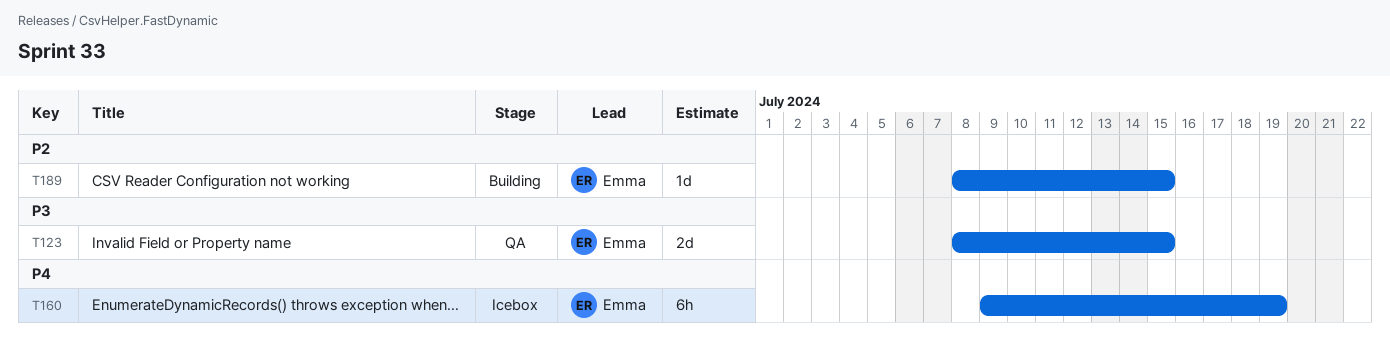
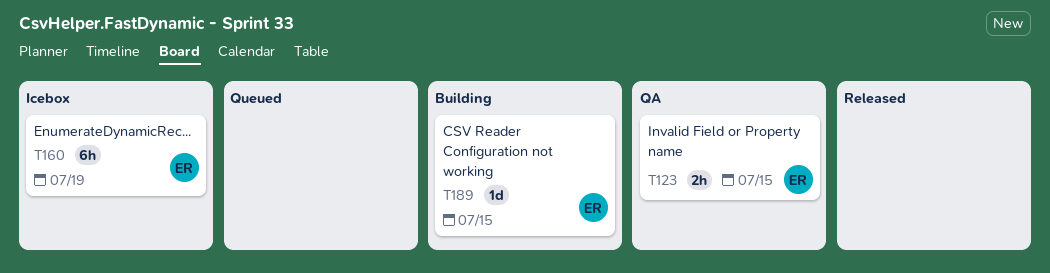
T123, estimate: 2d -> 2h

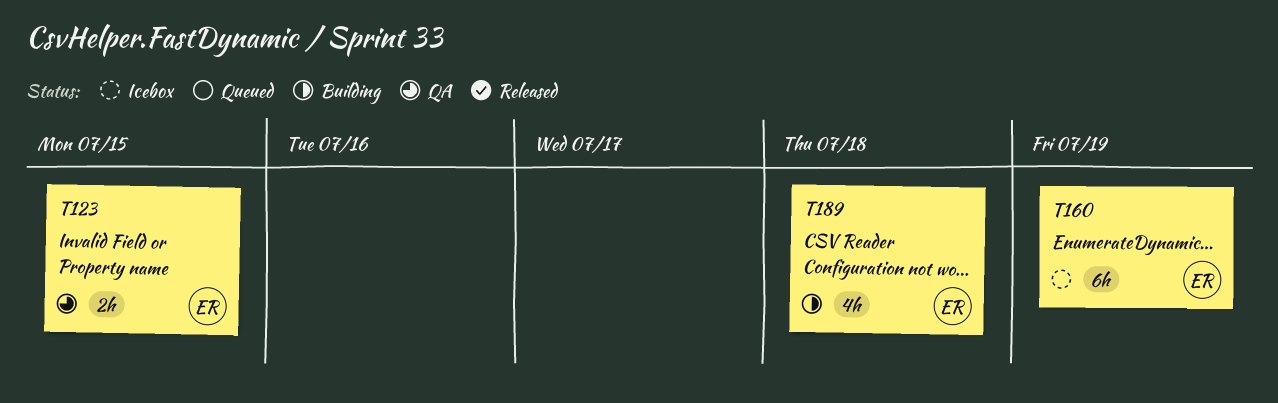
T189, estimate: 1d -> 4h
T189, due: Jul 15 -> Jul 18

